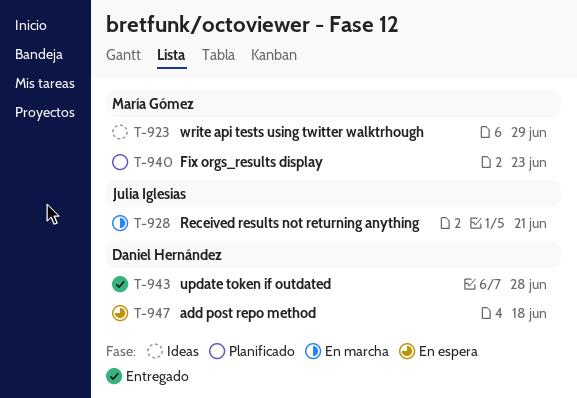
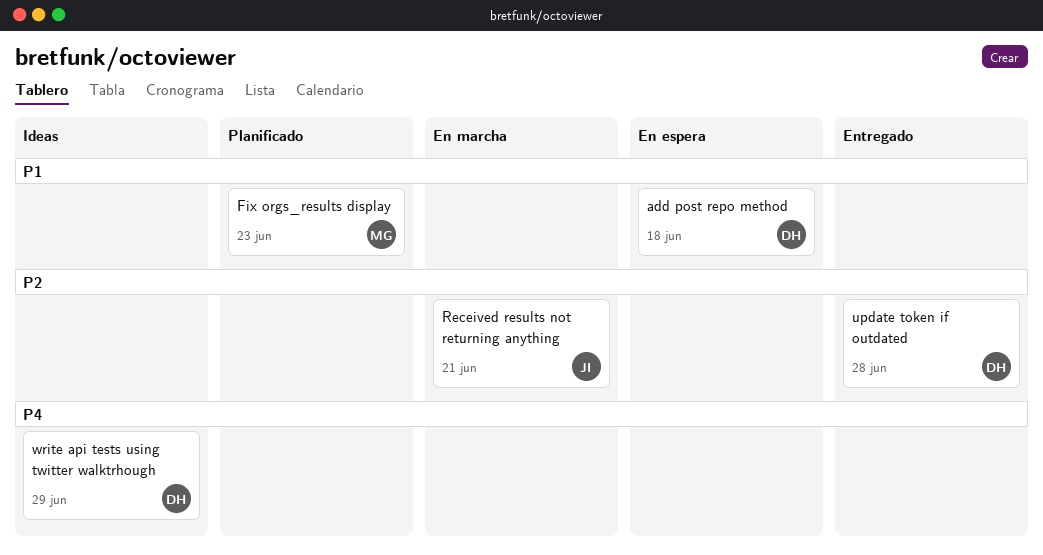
write api tests using twitter walktrhough, owner: María Gómez -> Daniel Hernández

